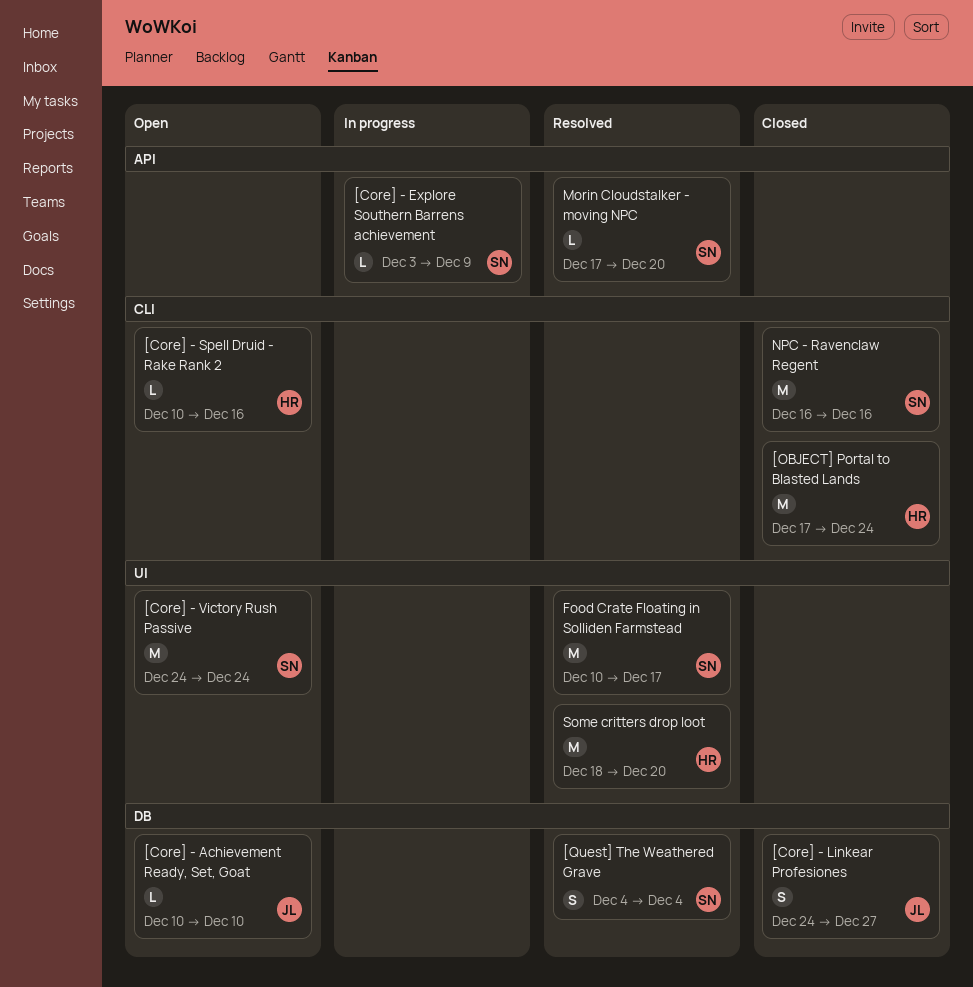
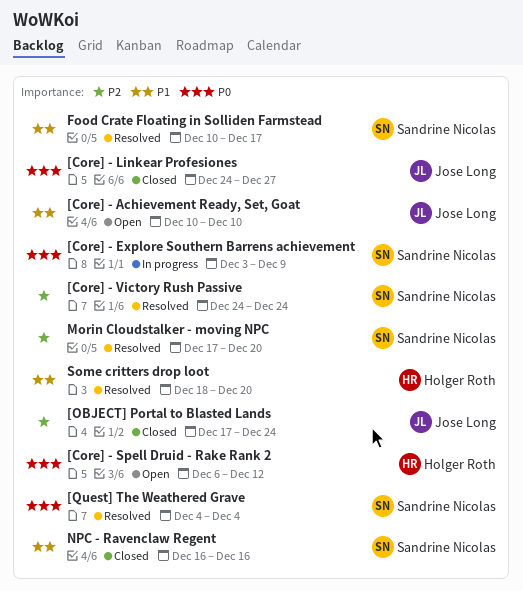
[Core] - Spell Druid - Rake Rank 2, start: Dec 10 -> Dec 6
[Core] - Spell Druid - Rake Rank 2, due: Dec 16 -> Dec 12
[Core] - Victory Rush Passive, status: Open -> Resolved
[OBJECT] Portal to Blasted Lands, owner: Holger Roth -> Jose Long

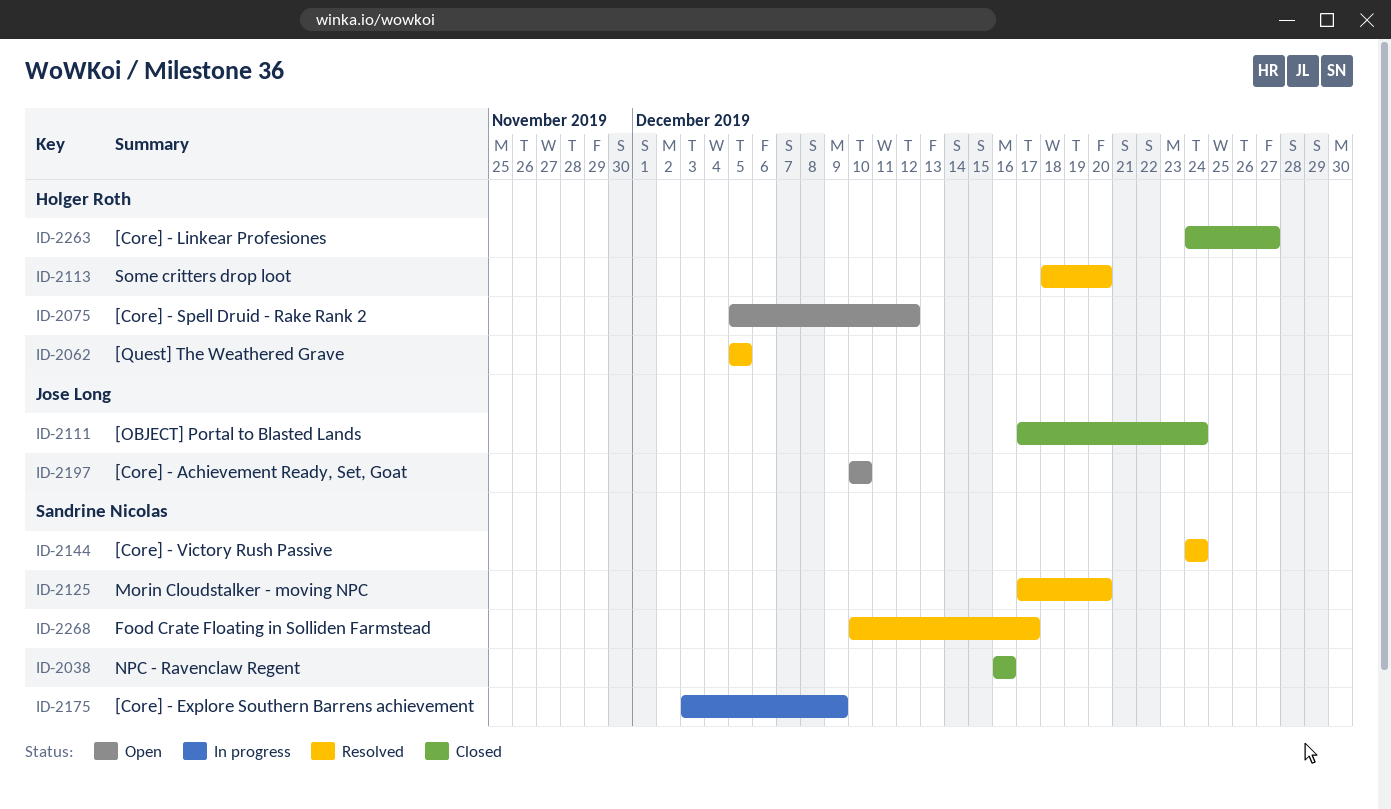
[Core] - Linkear Profesiones, owner: Jose Long -> Holger Roth
[Core] - Spell Druid - Rake Rank 2, start: Dec 6 -> Dec 5
[Quest] The Weathered Grave, owner: Sandrine Nicolas -> Holger Roth
[Quest] The Weathered Grave, start: Dec 4 -> Dec 5
[Quest] The Weathered Grave, due: Dec 4 -> Dec 5

